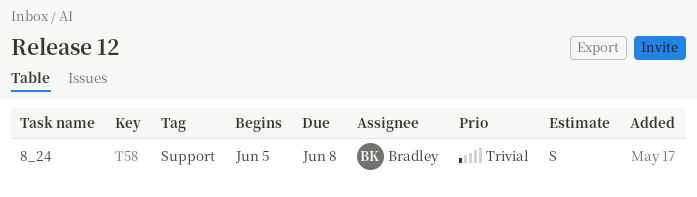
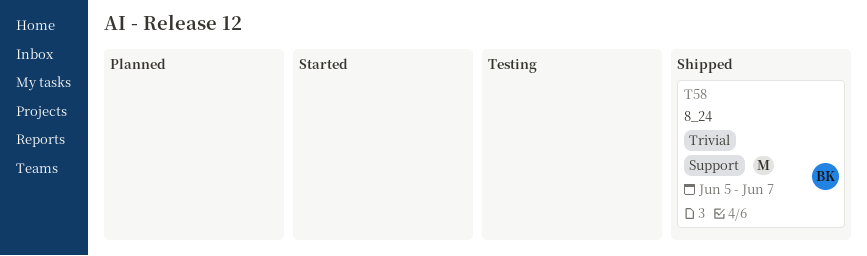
T58, estimate: S -> M
T58, due: Jun 8 -> Jun 7

